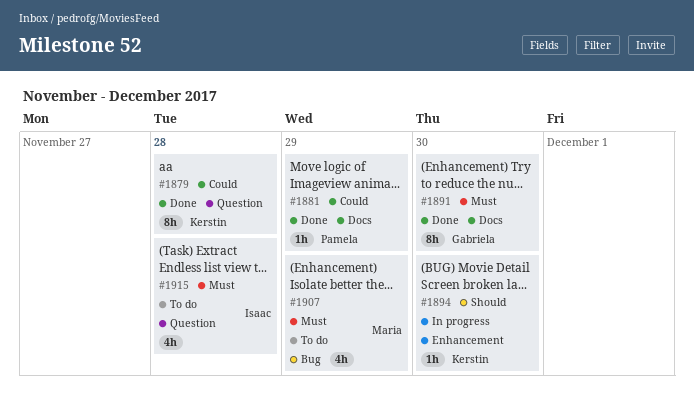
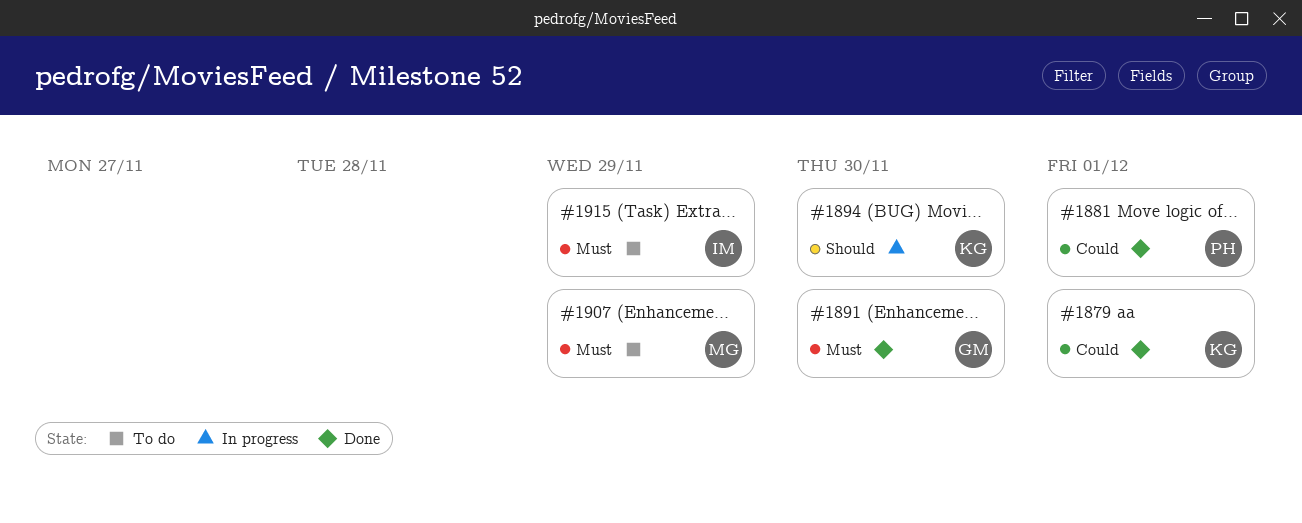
#1879, due: Nov 28 -> Dec 1
#1881, due: Nov 29 -> Dec 1
#1915, due: Nov 28 -> Nov 29

